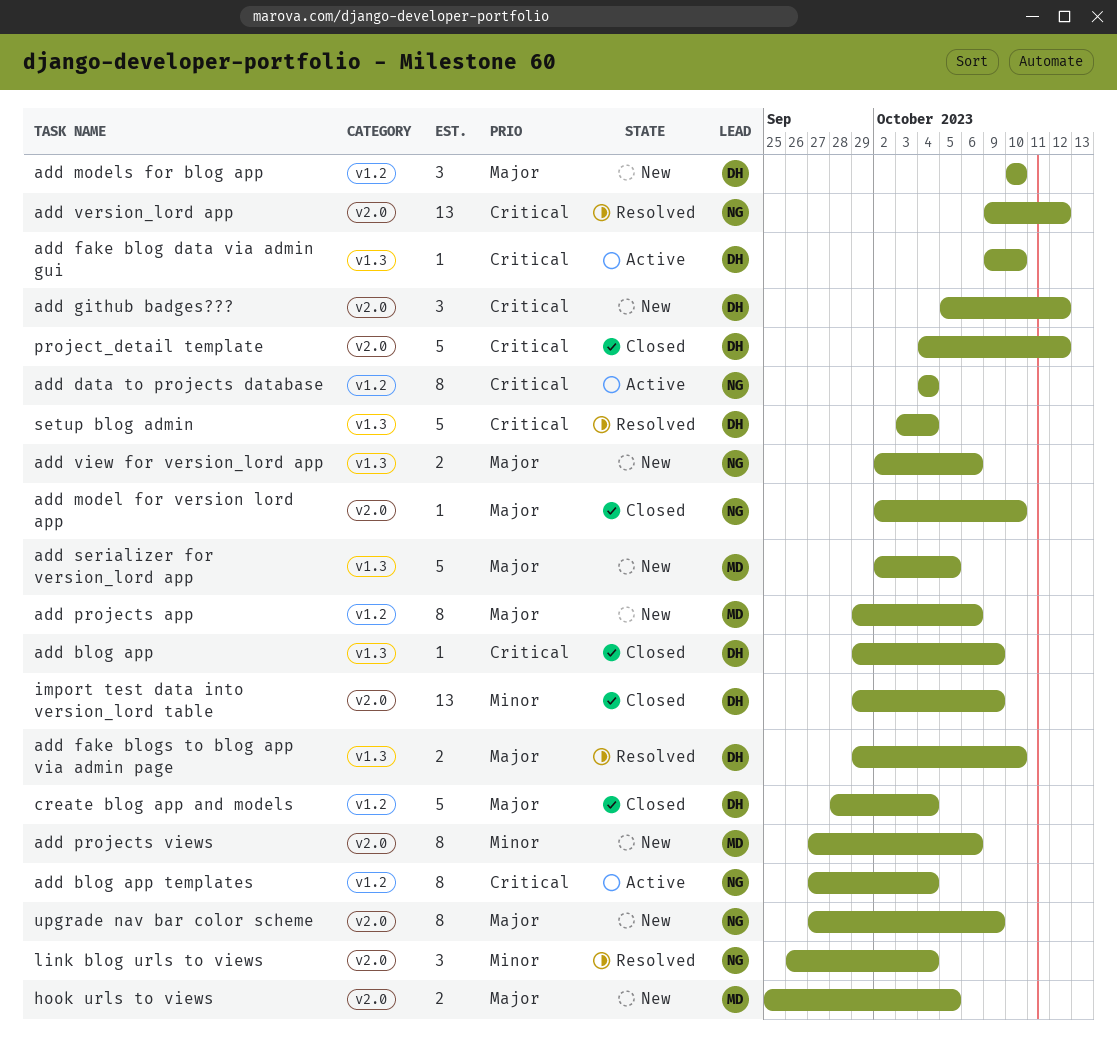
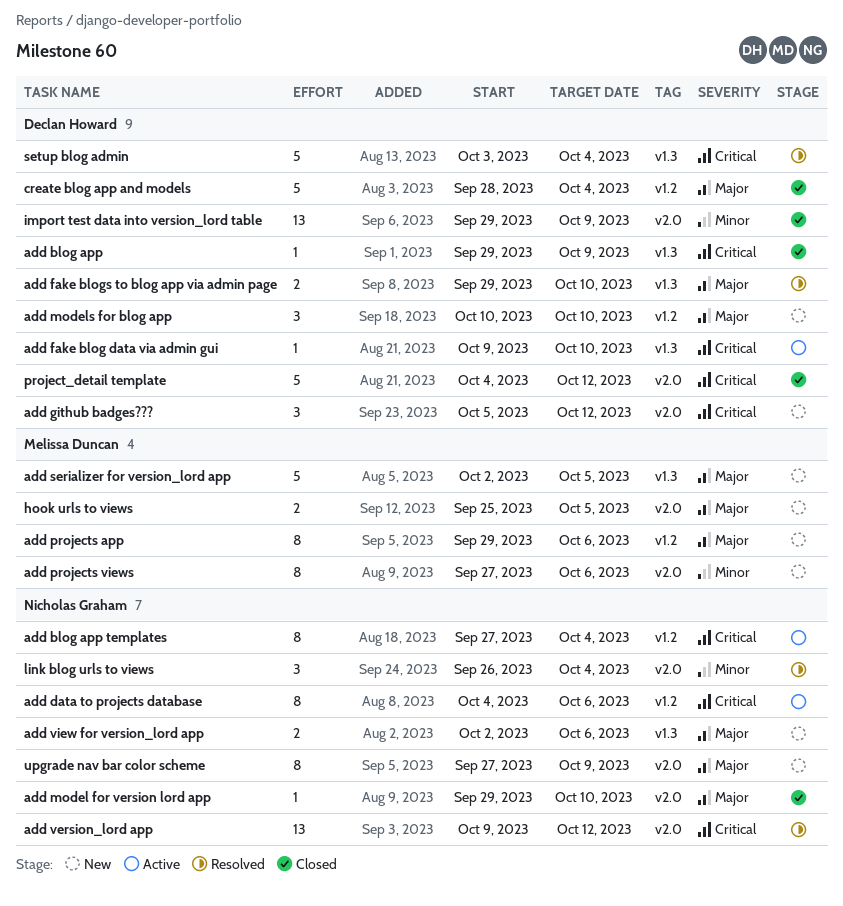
add data to projects database, due: Oct 4 -> Oct 6
add model for version lord app, start: Oct 2 -> Sep 29

